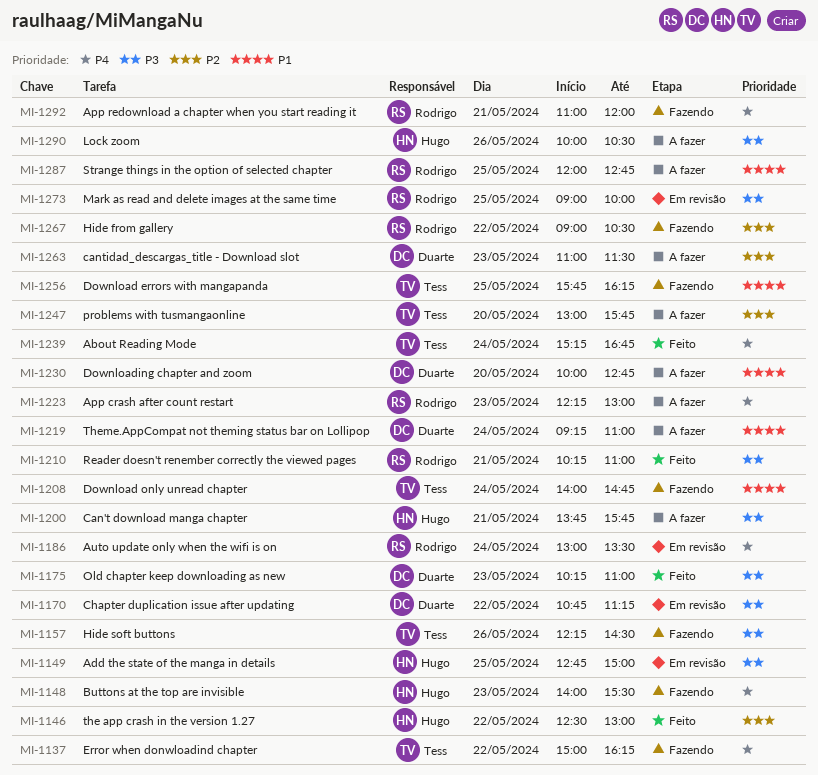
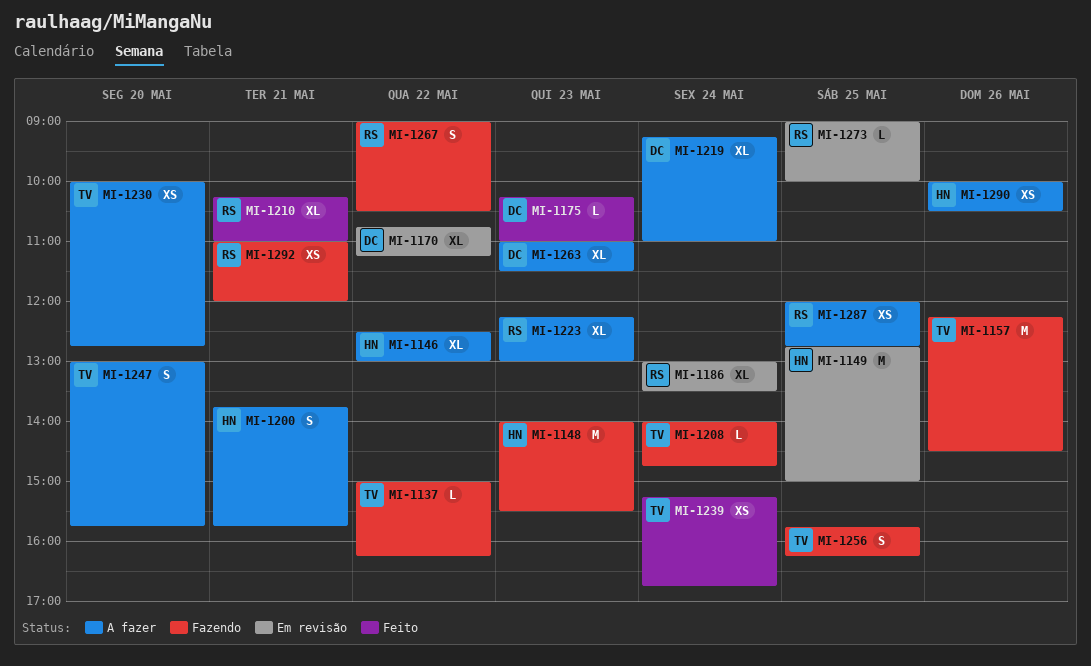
MI-1146, status: Feito -> A fazer
MI-1230, owner: Duarte -> Tess

